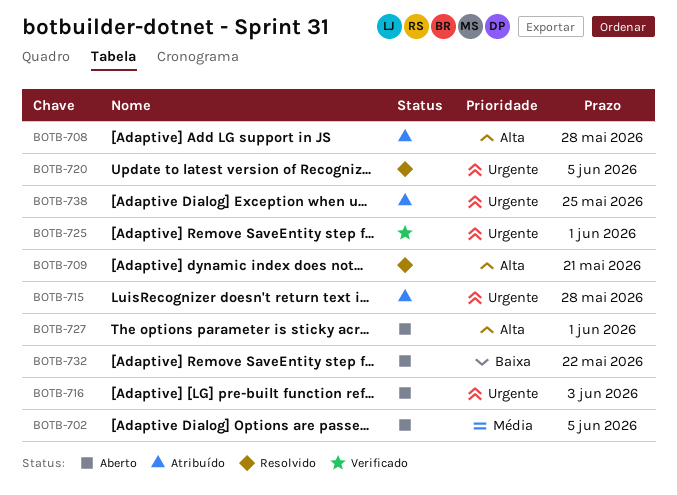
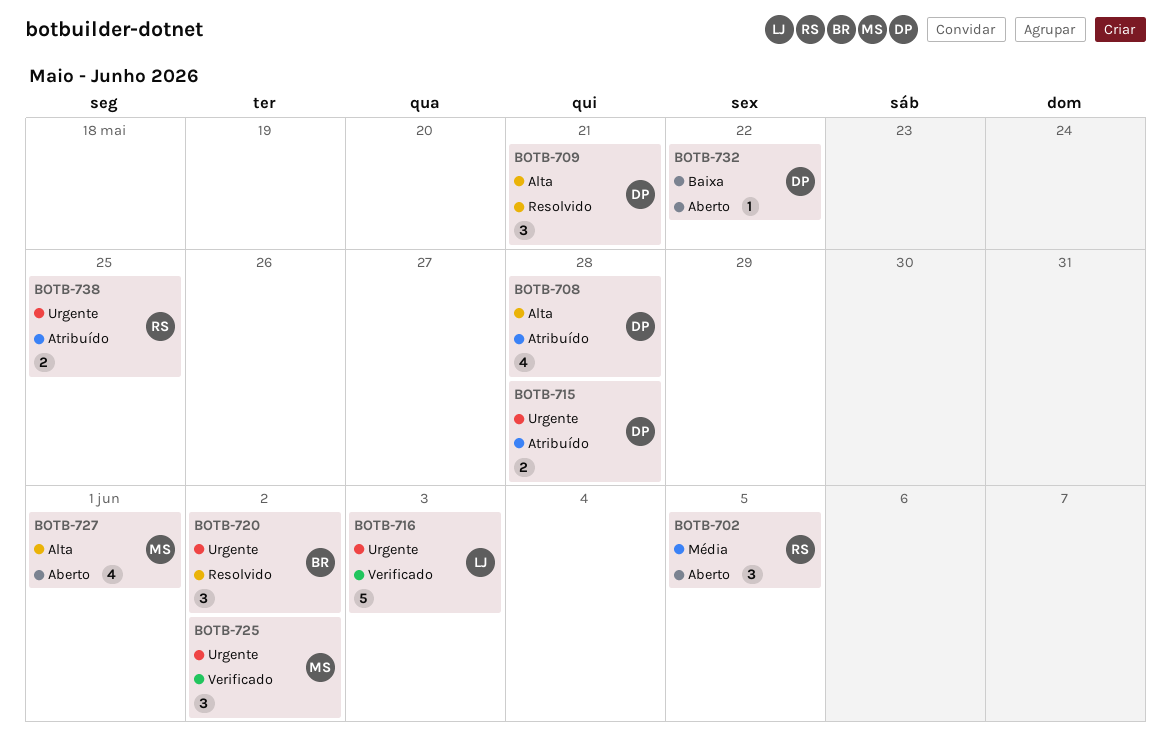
BOTB-716, status: Aberto -> Verificado
BOTB-720, due: Jun 5 -> Jun 2
BOTB-725, due: Jun 1 -> Jun 2

